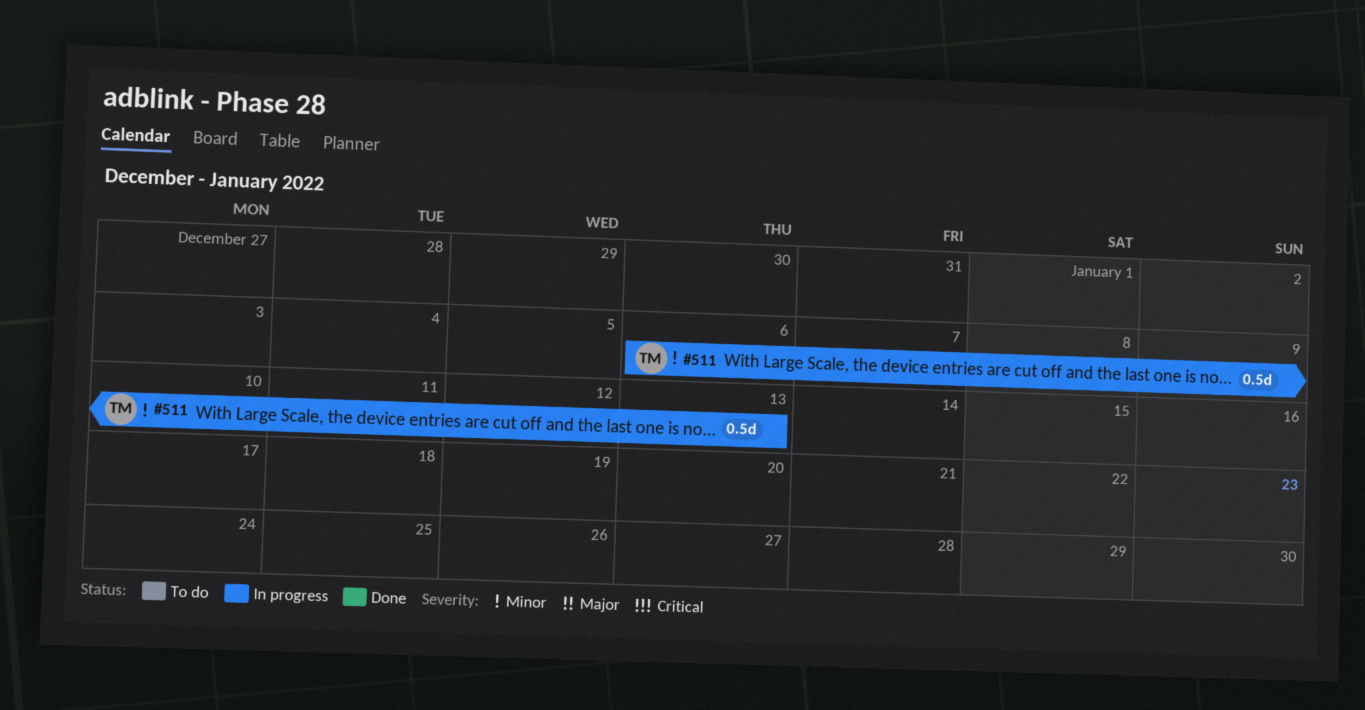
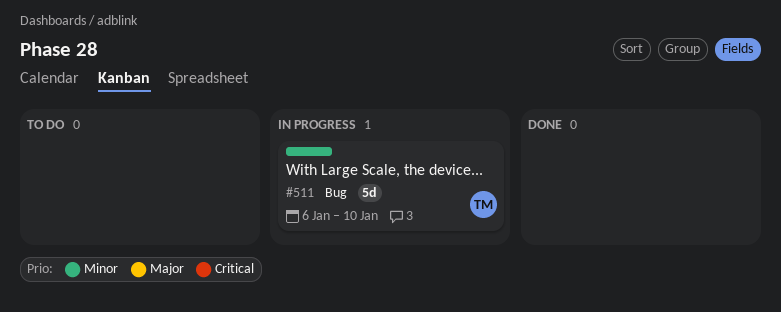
#511, estimate: 0.5d -> 5d
#511, due: Jan 13 -> Jan 10

